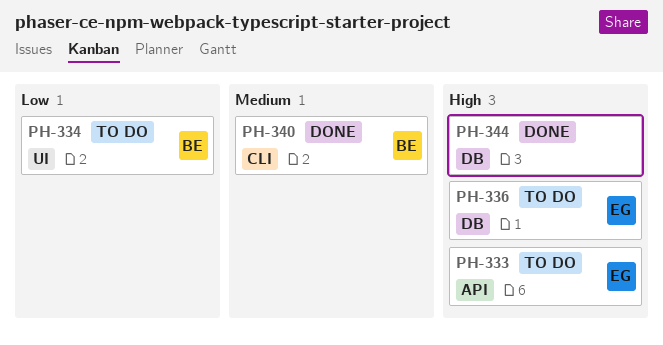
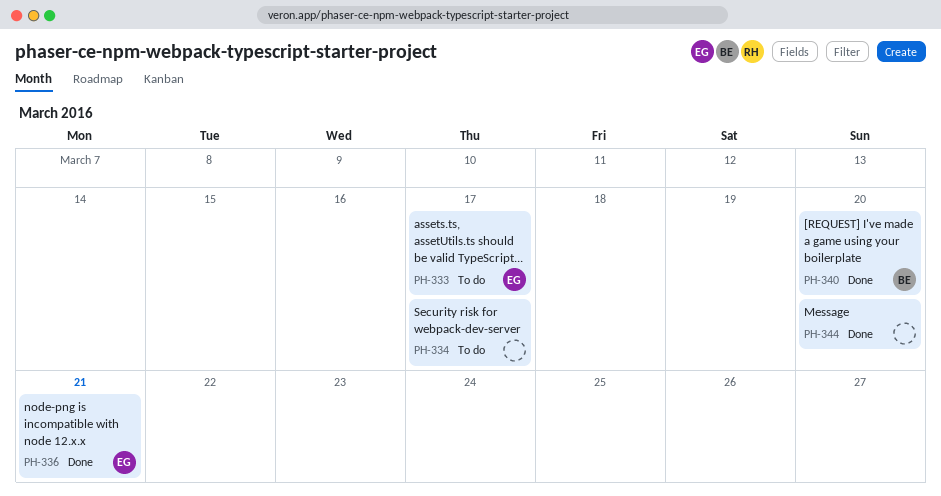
PH-334, owner: BE -> none
PH-336, status: To do -> Done

